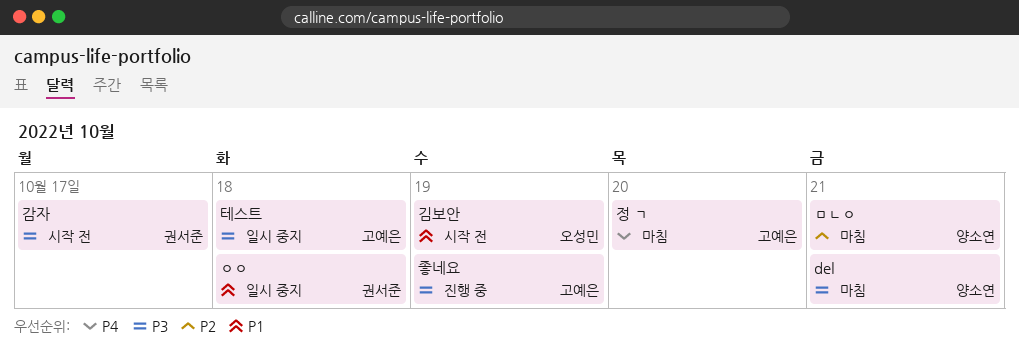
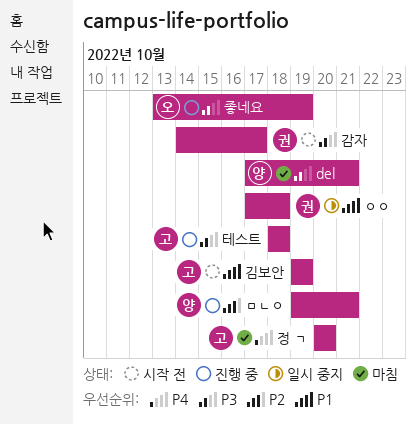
ㅁㄴㅇ, status: 마침 -> 진행 중
김보안, owner: 오성민 -> 고예은
좋네요, owner: 고예은 -> 오성민
테스트, status: 일시 중지 -> 진행 중

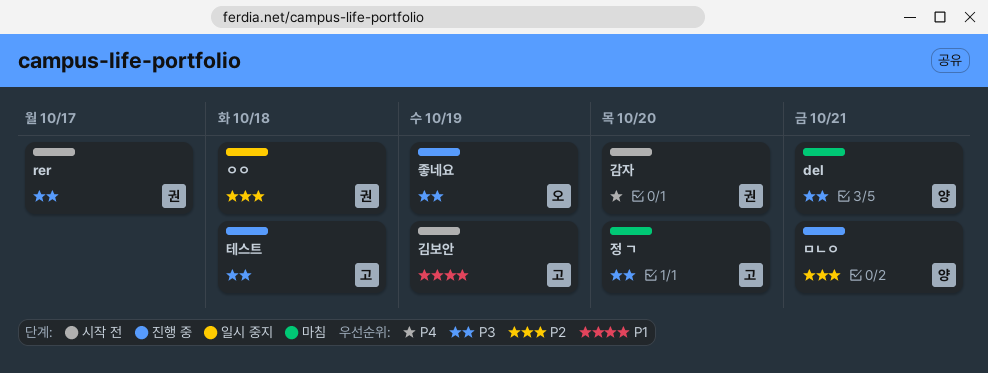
rer: none -> present
ㅇㅇ, priority: P1 -> P2
감자, priority: P3 -> P4
감자, due: Oct 17 -> Oct 20
정 ㄱ, priority: P4 -> P3

